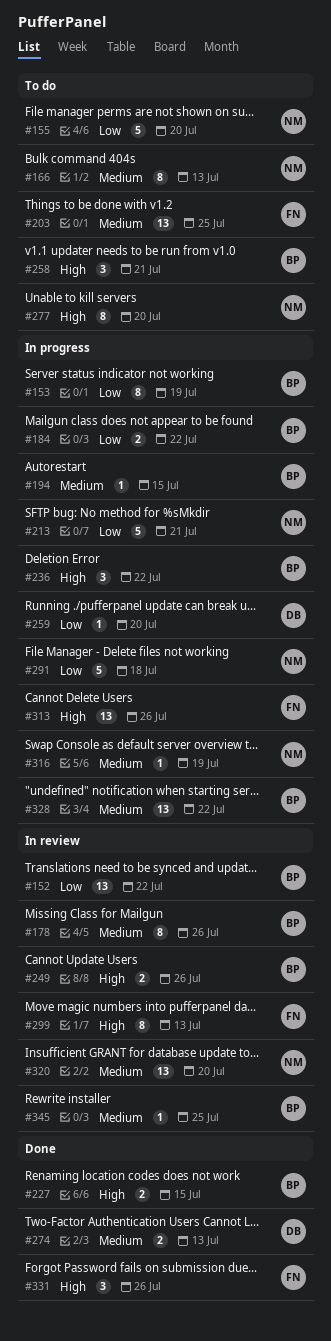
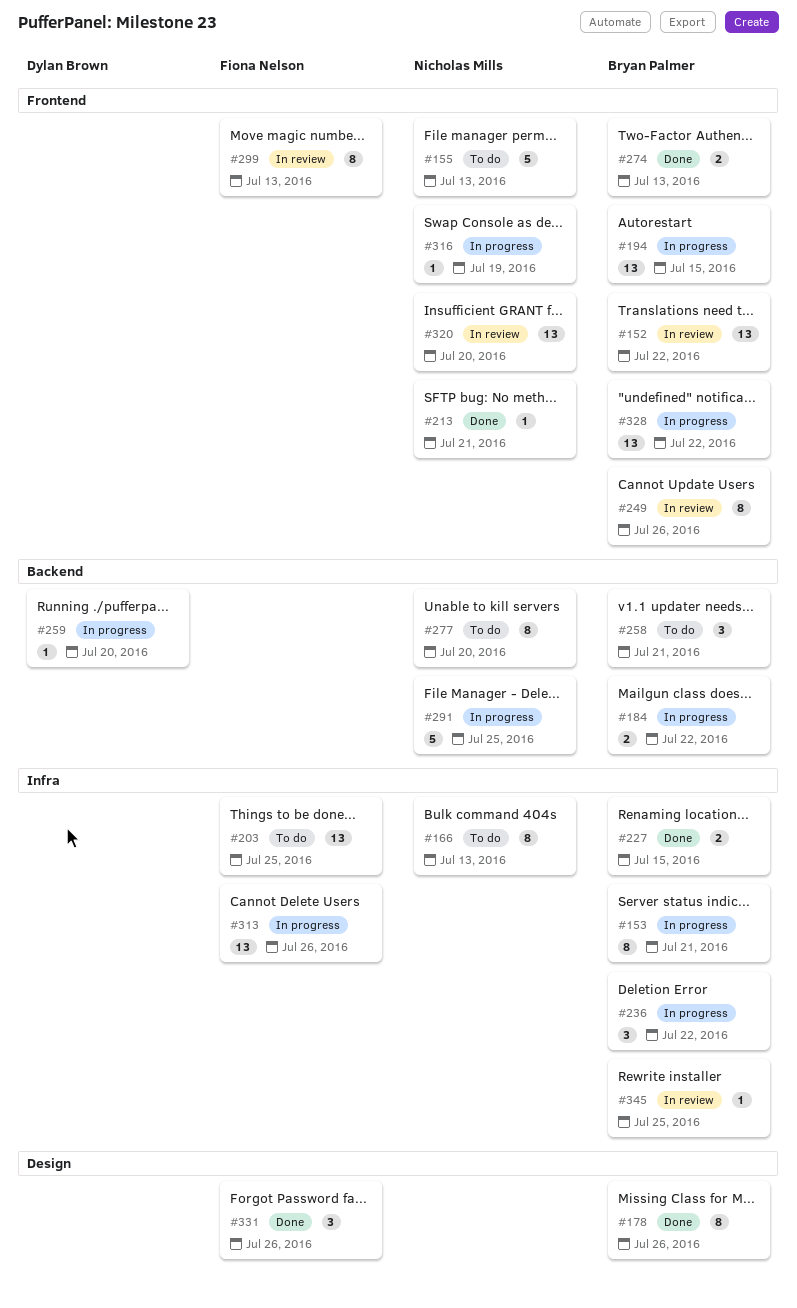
#153, due: Jul 19 -> Jul 21
#155, due: Jul 20 -> Jul 13
#178, status: In review -> Done
#194, estimate: 1 -> 13
#213, status: In progress -> Done
#213, estimate: 5 -> 1
#249, estimate: 2 -> 8
#274, owner: Dylan Brown -> Bryan Palmer
#291, due: Jul 18 -> Jul 25

